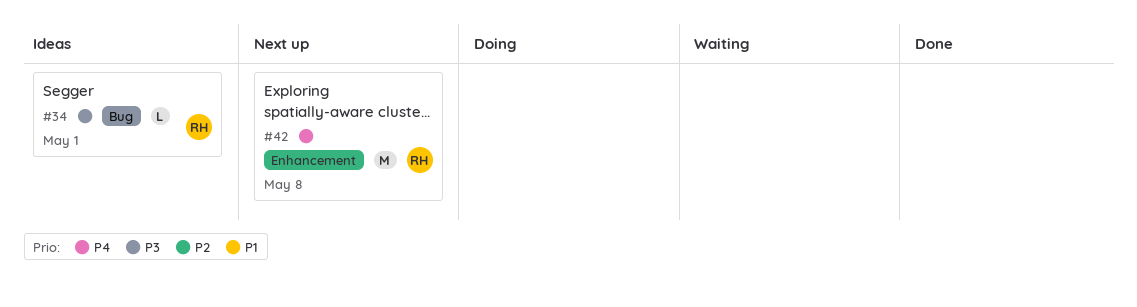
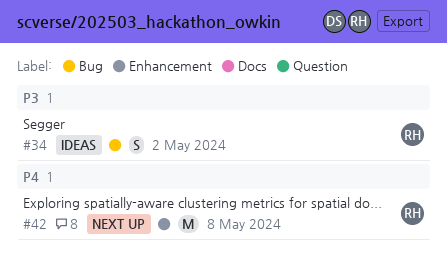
#34, estimate: L -> S
#34, due: May 1 -> May 2

